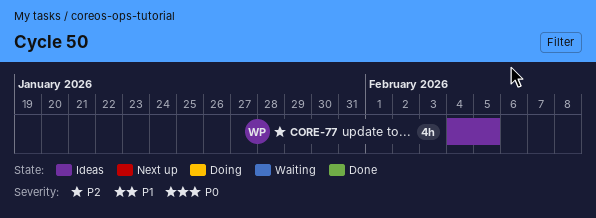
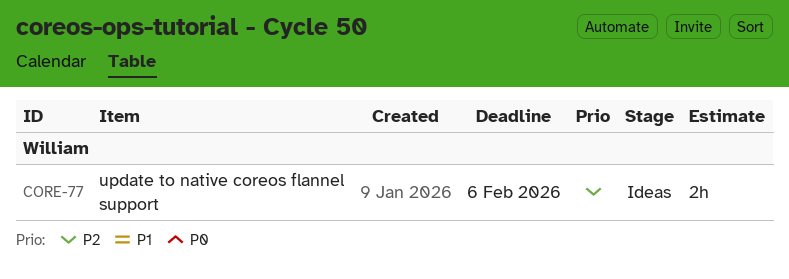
CORE-77, estimate: 4h -> 2h
CORE-77, due: Feb 5 -> Feb 6

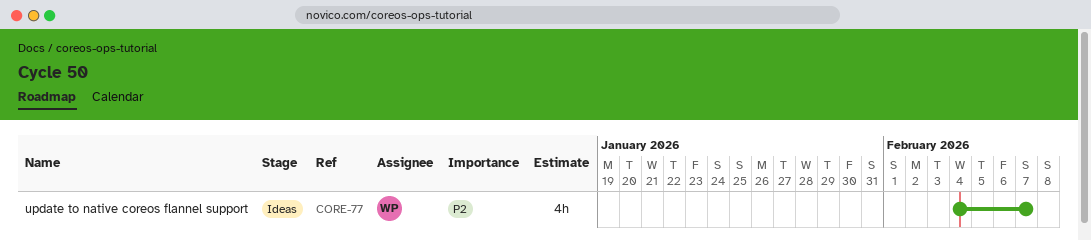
CORE-77, estimate: 2h -> 4h
CORE-77, due: Feb 6 -> Feb 7

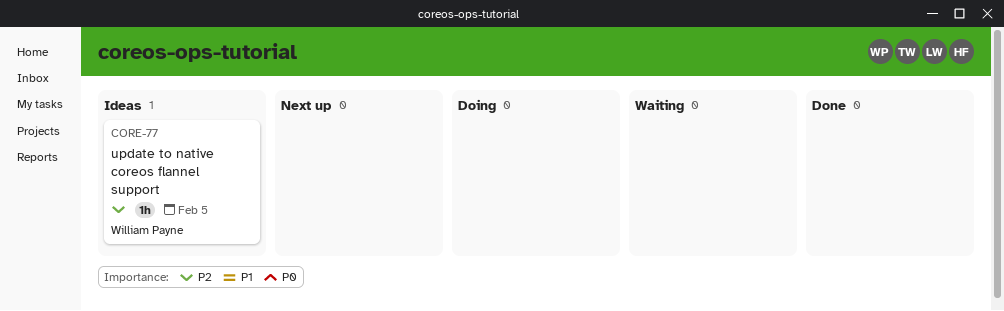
CORE-77, estimate: 4h -> 1h
CORE-77, due: Feb 7 -> Feb 5

